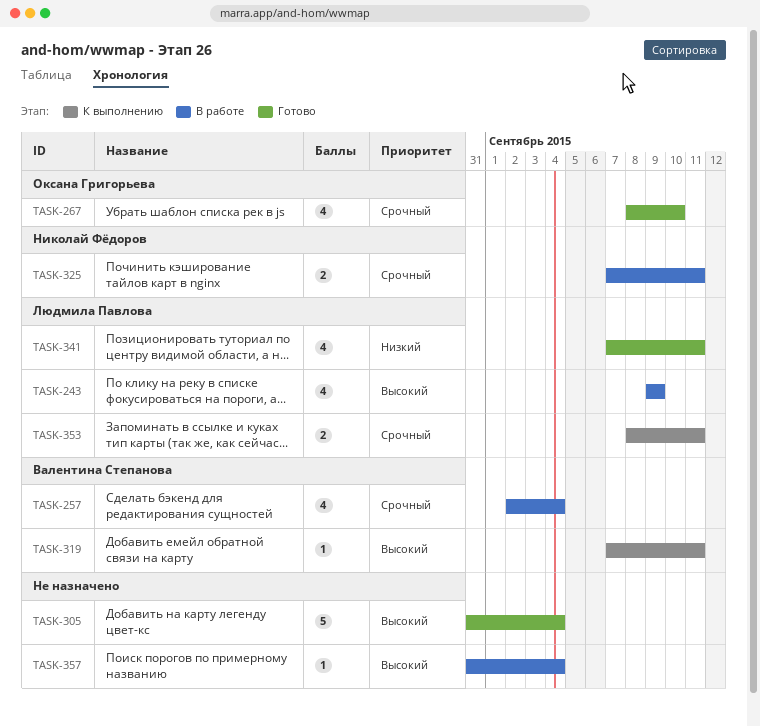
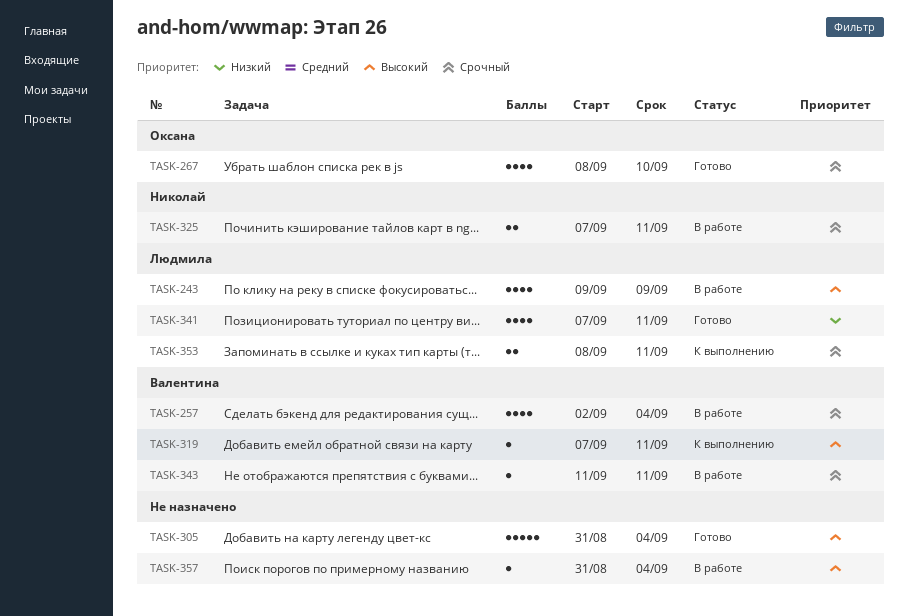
TASK-343: none -> present

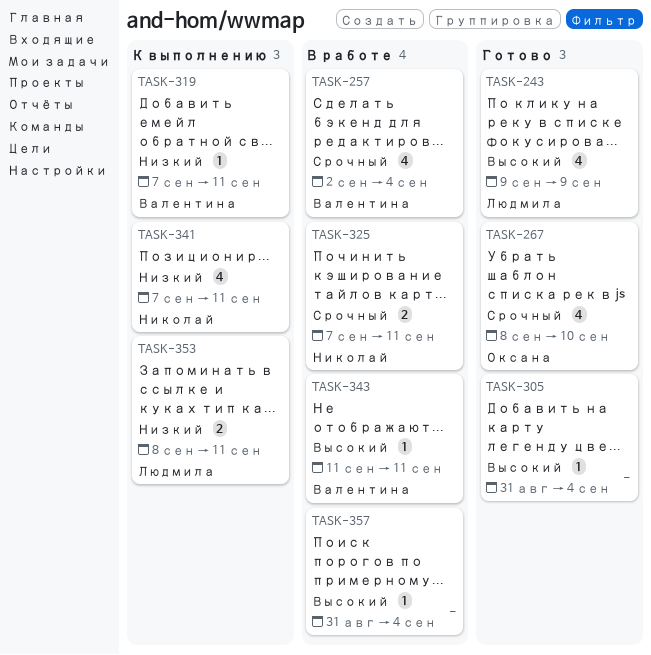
TASK-243, status: В работе -> Готово
TASK-305, estimate: 5 -> 1
TASK-319, priority: Высокий -> Низкий
TASK-341, status: Готово -> К выполнению
TASK-341, owner: Людмила -> Николай
TASK-343, priority: Срочный -> Высокий
TASK-353, priority: Срочный -> Низкий

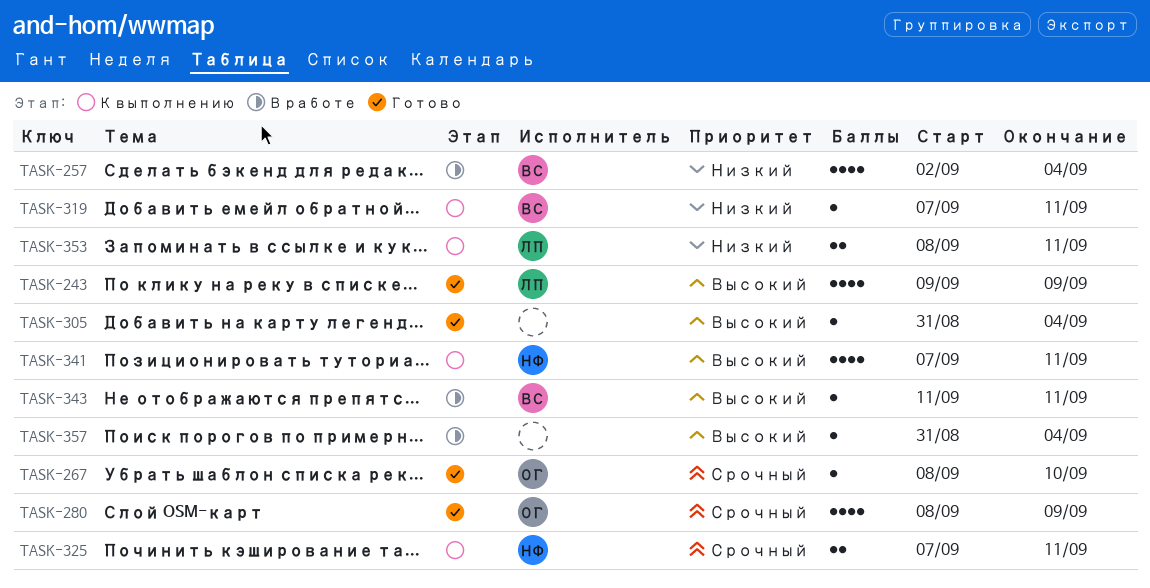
TASK-257, priority: Срочный -> Низкий
TASK-267, estimate: 4 -> 1
TASK-280: none -> present
TASK-325, status: В работе -> К выполнению
TASK-341, priority: Низкий -> Высокий

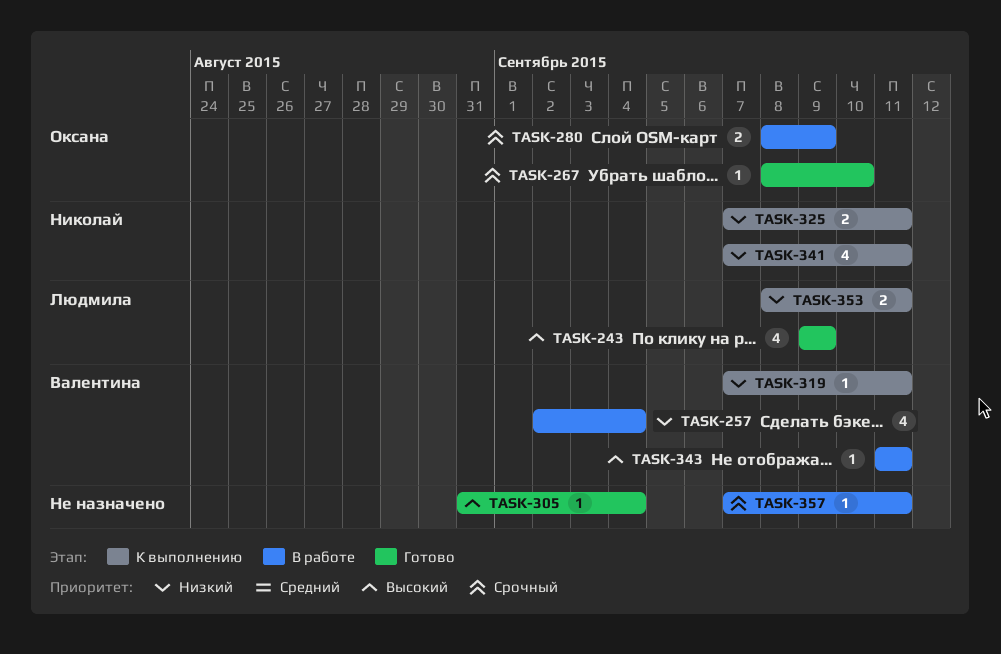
TASK-280, status: Готово -> В работе
TASK-280, estimate: 4 -> 2
TASK-325, priority: Срочный -> Низкий
TASK-341, priority: Высокий -> Низкий
TASK-357, priority: Высокий -> Срочный
TASK-357, start: Aug 31 -> Sep 7
TASK-357, due: Sep 4 -> Sep 11

